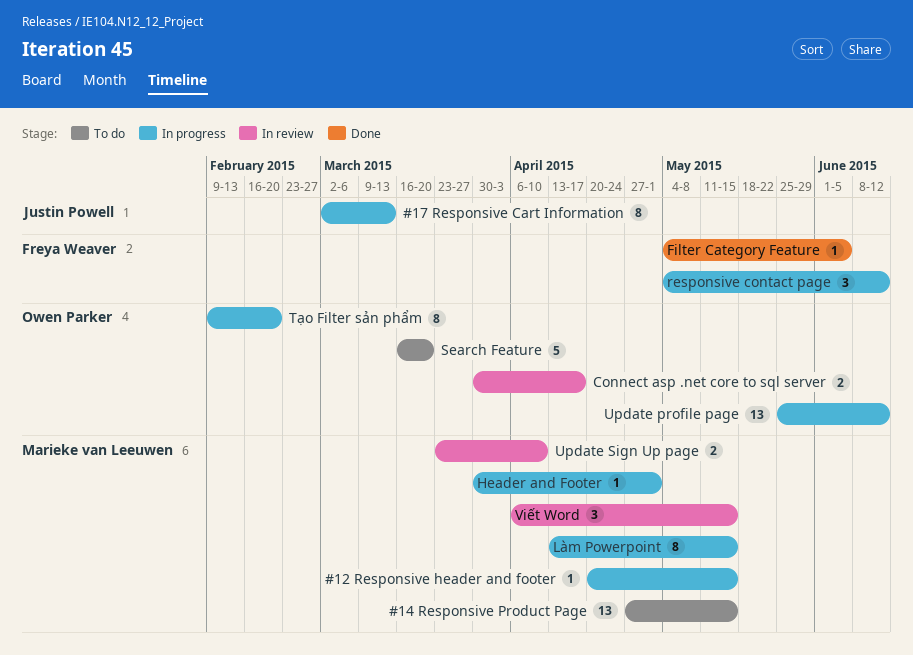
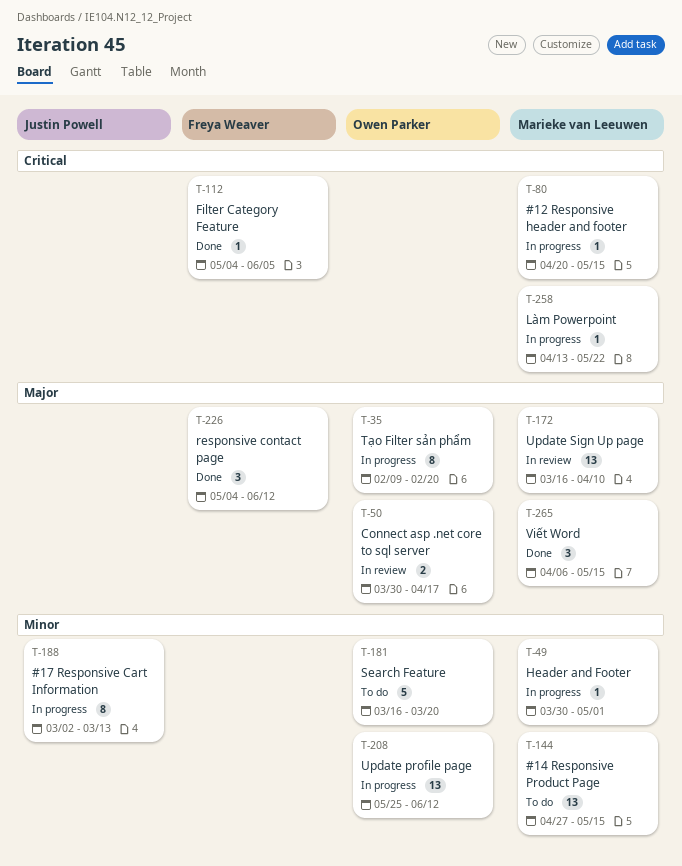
Làm Powerpoint, estimate: 8 -> 1
Làm Powerpoint, due: May 15 -> May 22
responsive contact page, status: In progress -> Done
Update Sign Up page, estimate: 2 -> 13
Update Sign Up page, start: Mar 23 -> Mar 16
Viết Word, status: In review -> Done

